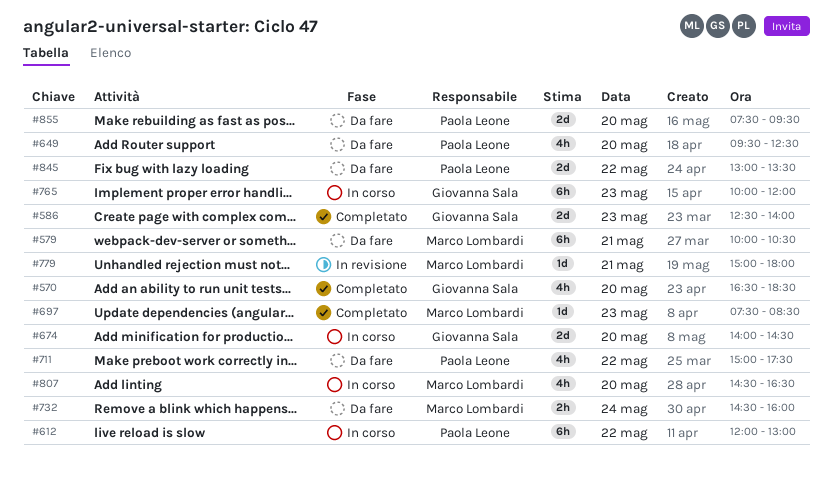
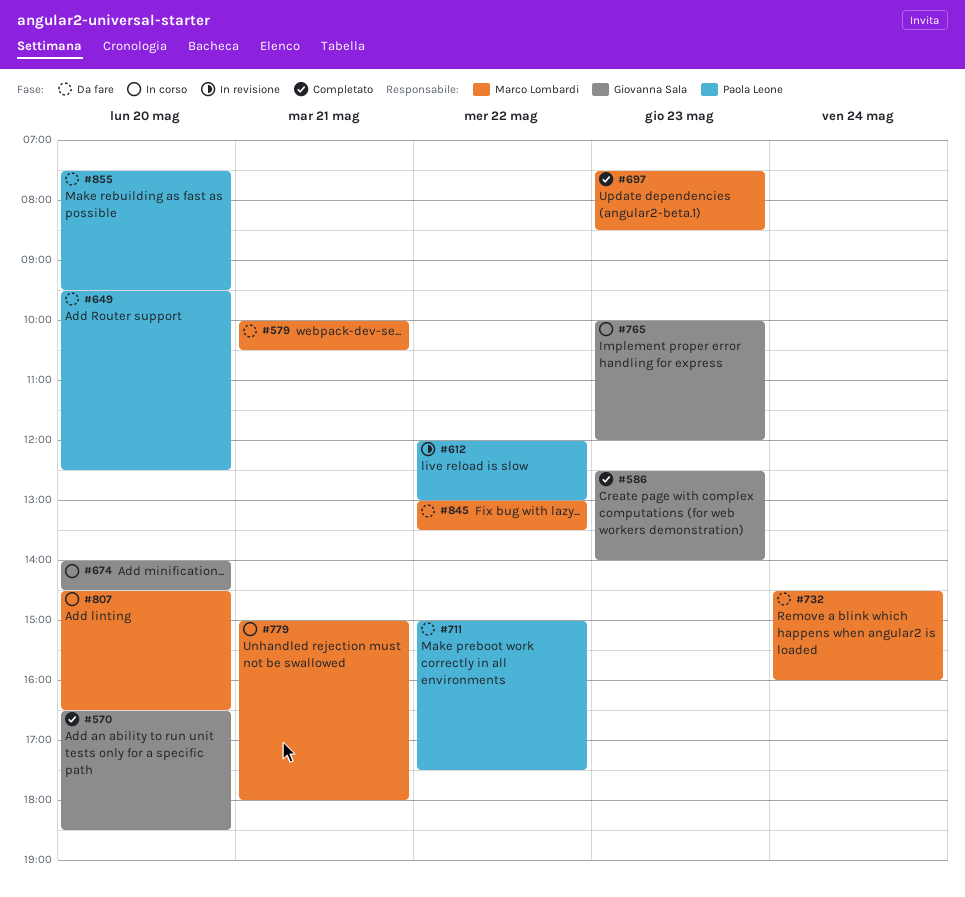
#612, status: In corso -> In revisione
#779, status: In revisione -> In corso
#845, owner: Paola Leone -> Marco Lombardi

